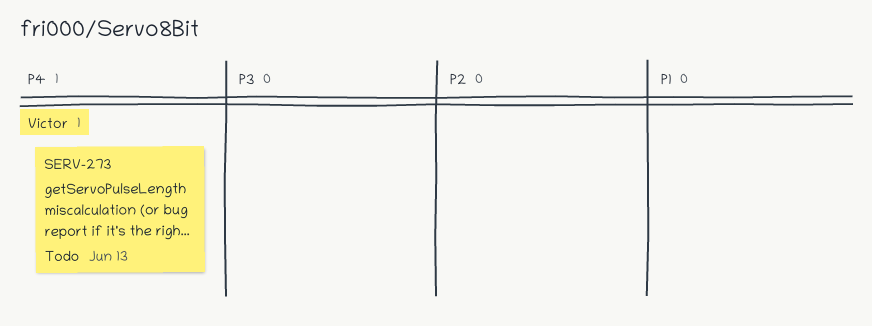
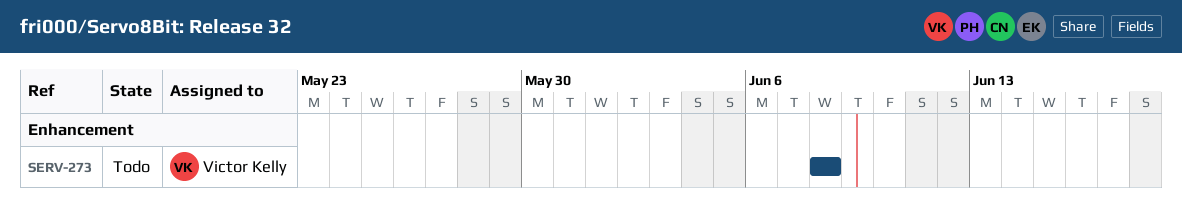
SERV-273, due: Jun 13 -> Jun 8

